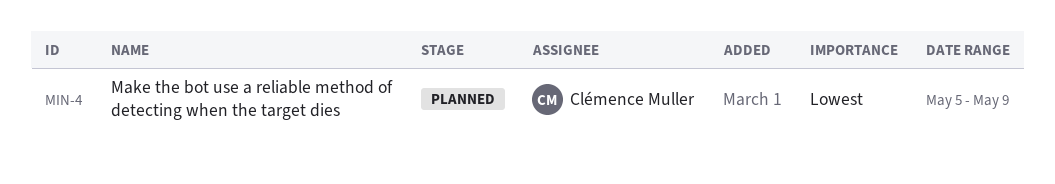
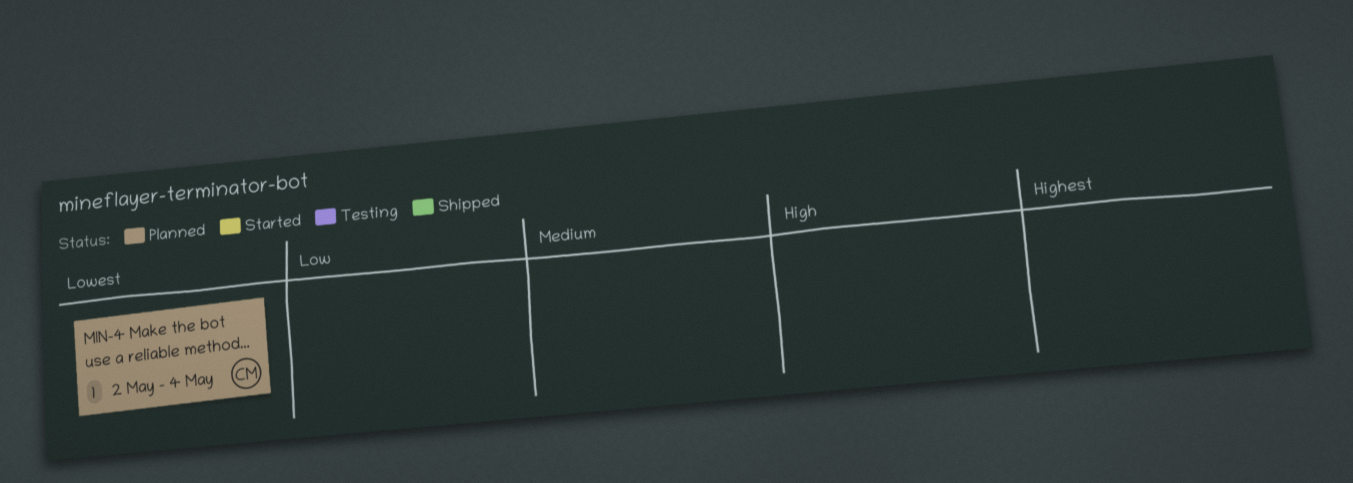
MIN-4, start: May 5 -> May 2
MIN-4, due: May 9 -> May 4

